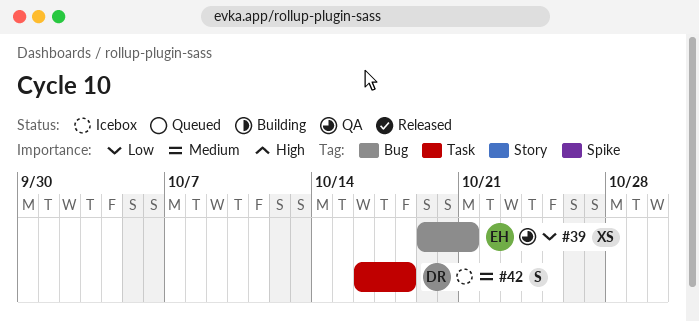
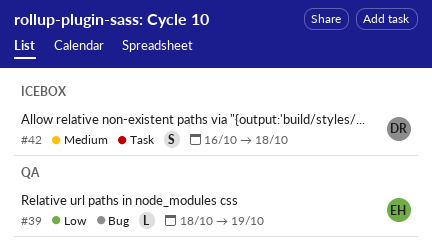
#39, estimate: XS -> L
#39, start: Oct 19 -> Oct 18
#39, due: Oct 21 -> Oct 19

